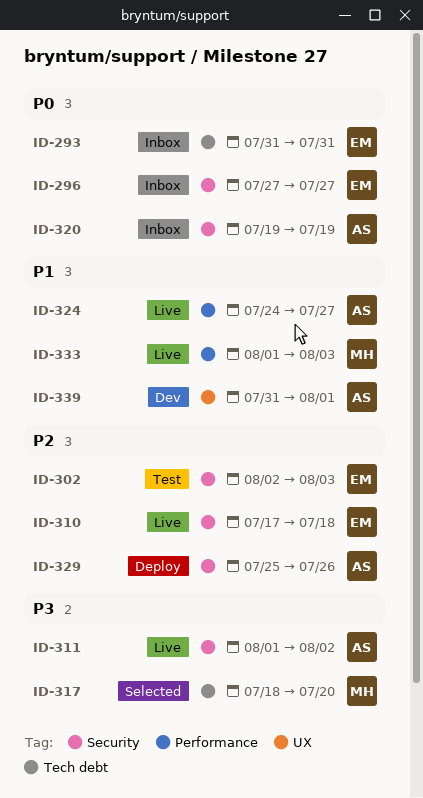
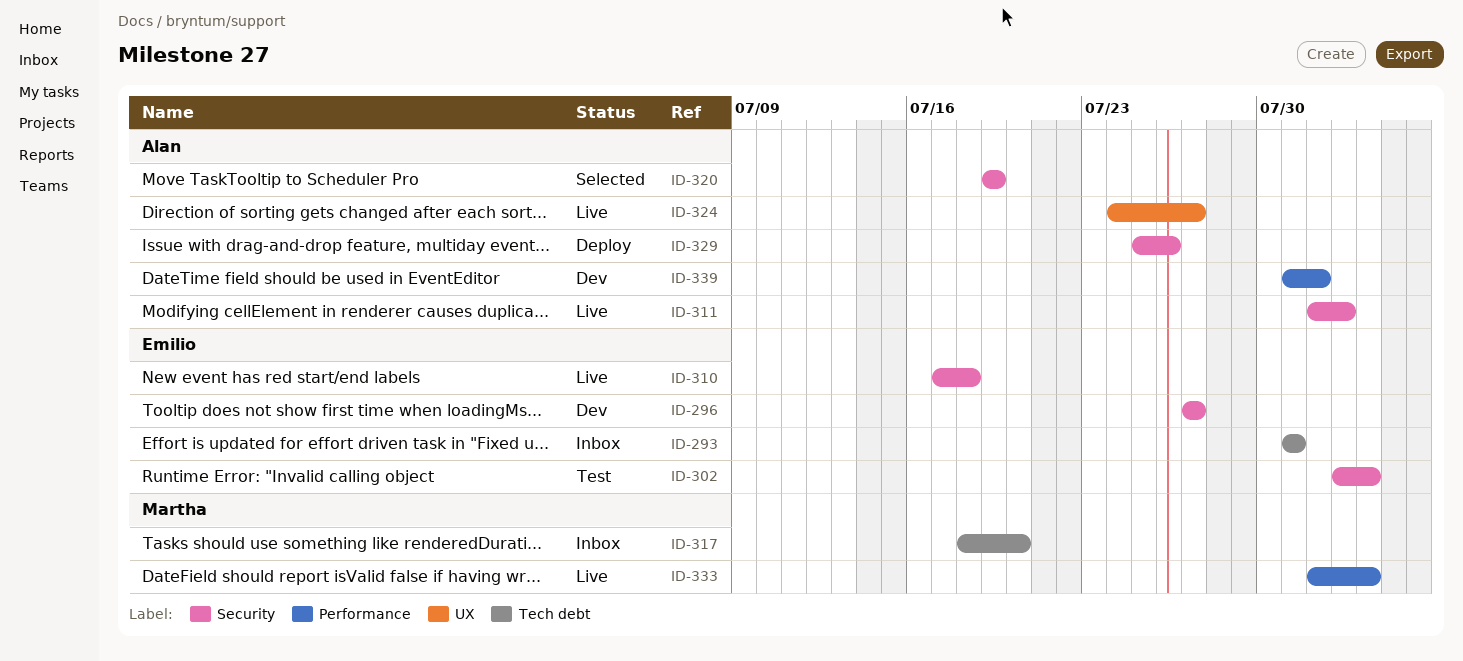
ID-296, status: Inbox -> Dev
ID-317, status: Selected -> Inbox
ID-320, status: Inbox -> Selected
ID-324, label: Performance -> UX
ID-339, label: UX -> Performance

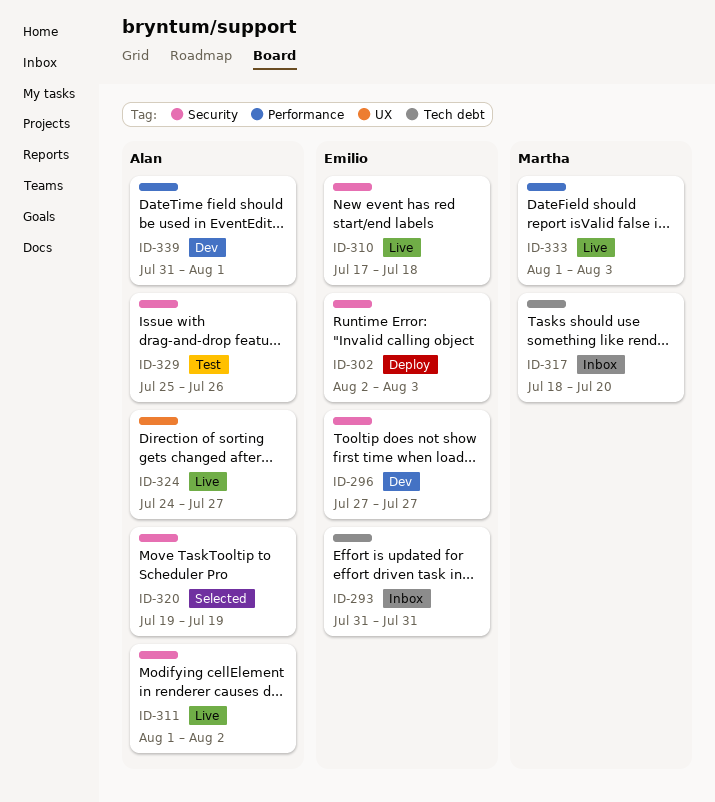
ID-302, status: Test -> Deploy
ID-329, status: Deploy -> Test

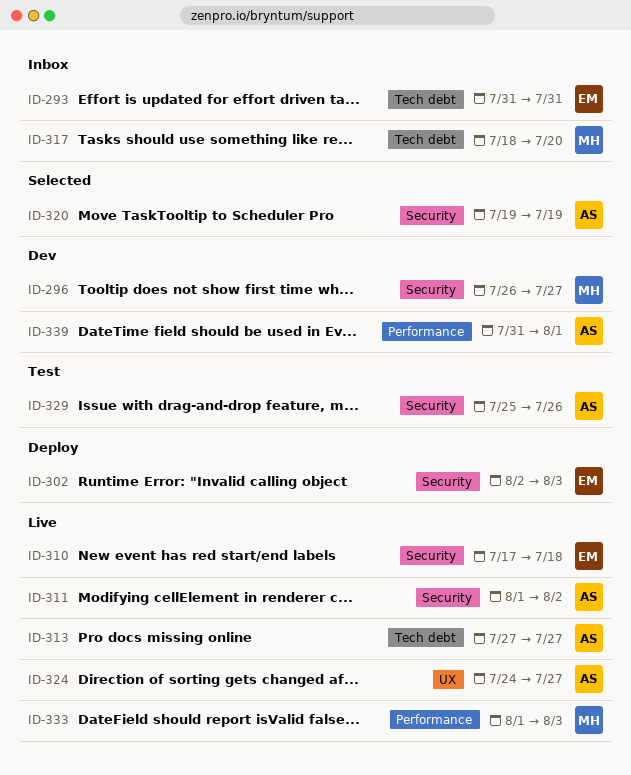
ID-296, owner: Emilio -> Martha
ID-296, start: Jul 27 -> Jul 26
ID-313: none -> present

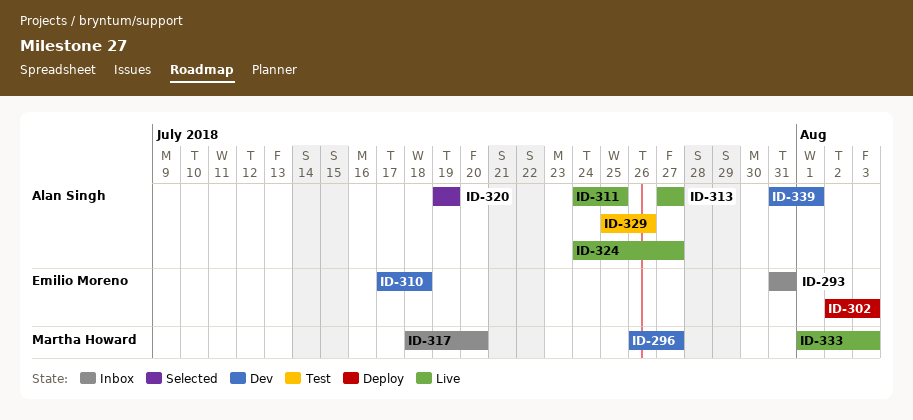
ID-310, status: Live -> Dev
ID-311, start: Aug 1 -> Jul 24
ID-311, due: Aug 2 -> Jul 25

